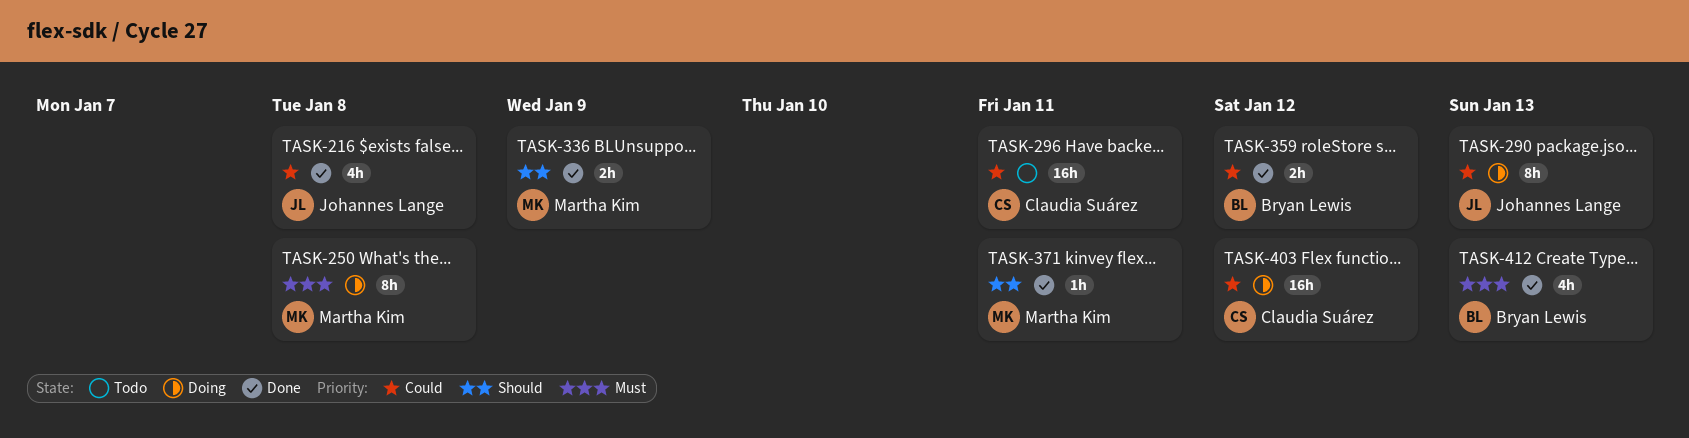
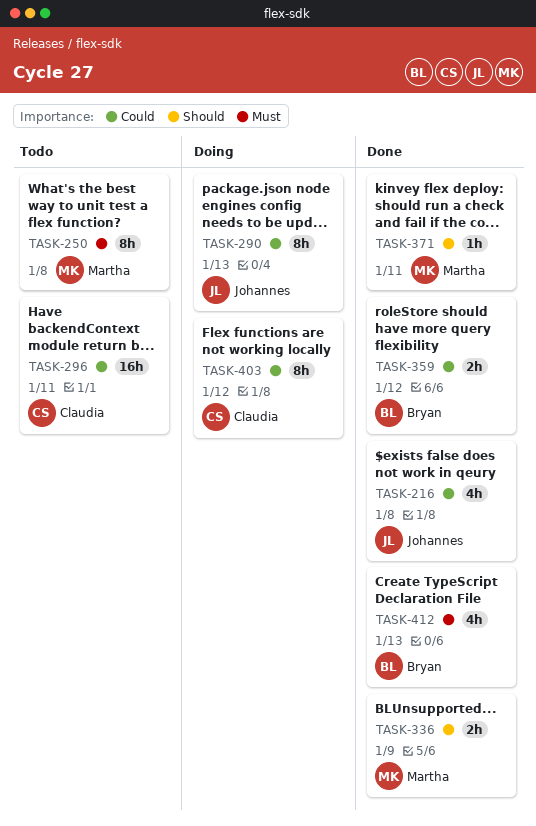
TASK-250, status: Doing -> Todo
TASK-403, estimate: 16h -> 8h

